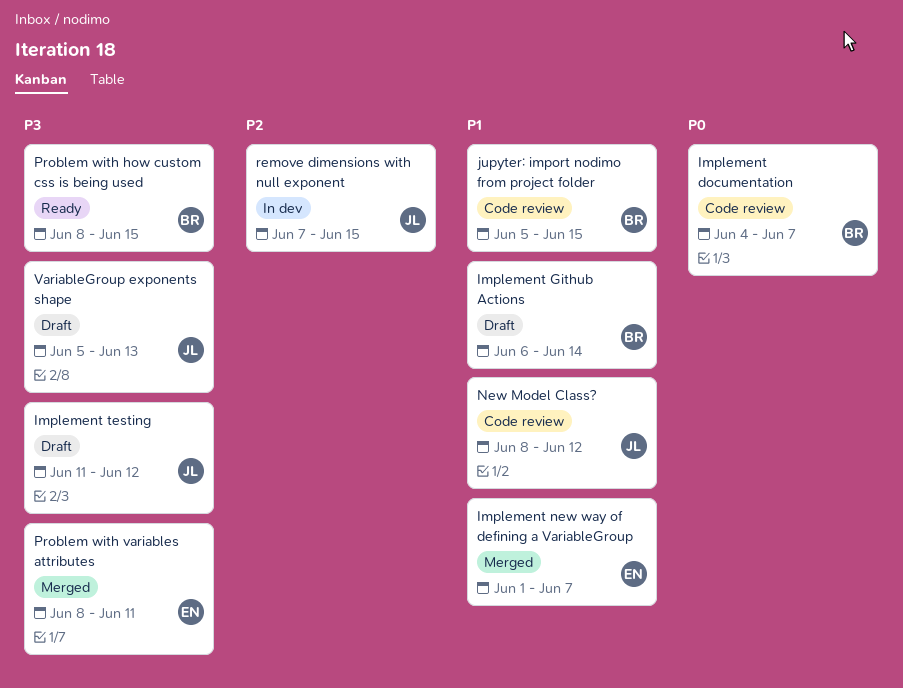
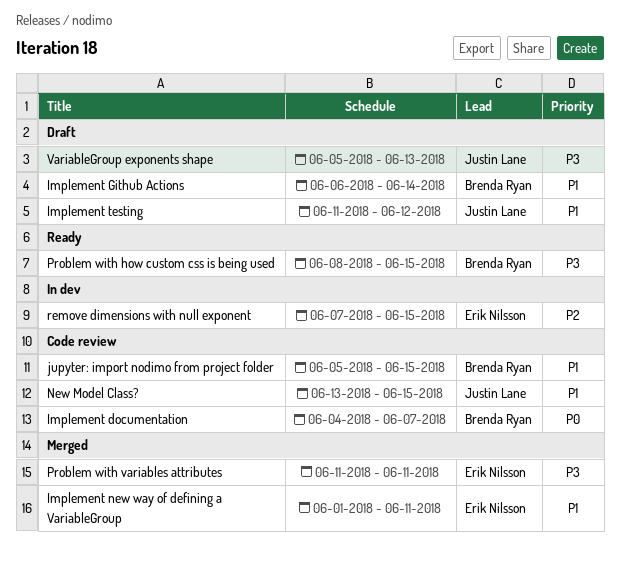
Implement new way of defining a VariableGroup, due: Jun 7 -> Jun 11
Implement testing, priority: P3 -> P1
New Model Class?, start: Jun 8 -> Jun 13
New Model Class?, due: Jun 12 -> Jun 15
Problem with variables attributes, start: Jun 8 -> Jun 11
remove dimensions with null exponent, owner: Justin Lane -> Erik Nilsson

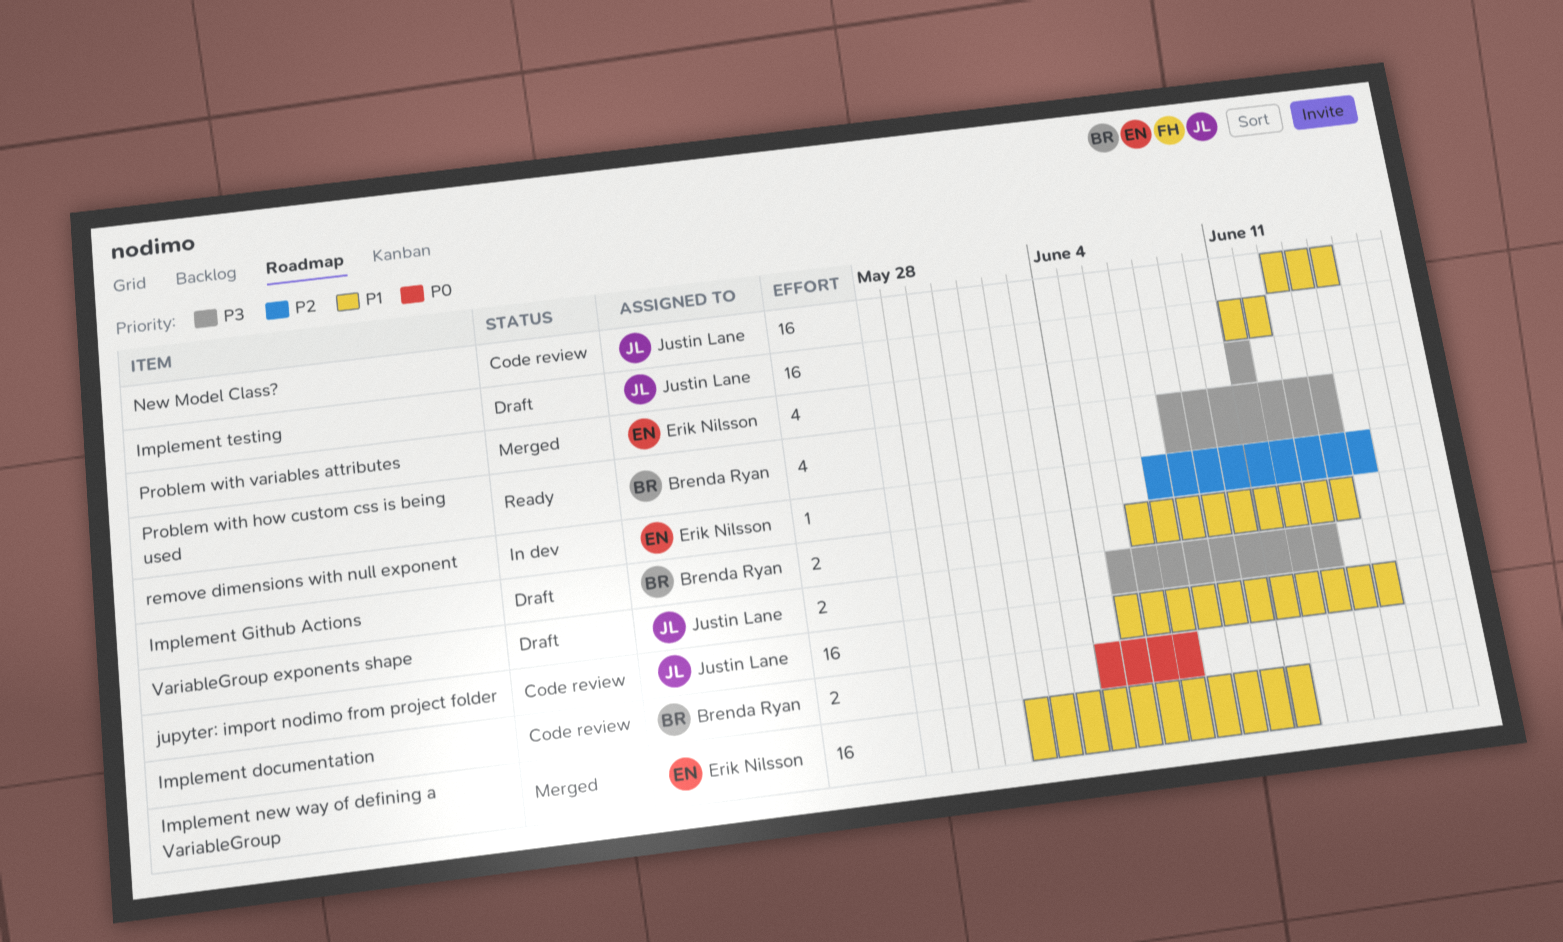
jupyter: import nodimo from project folder, owner: Brenda Ryan -> Justin Lane
Problem with how custom css is being used, due: Jun 15 -> Jun 14

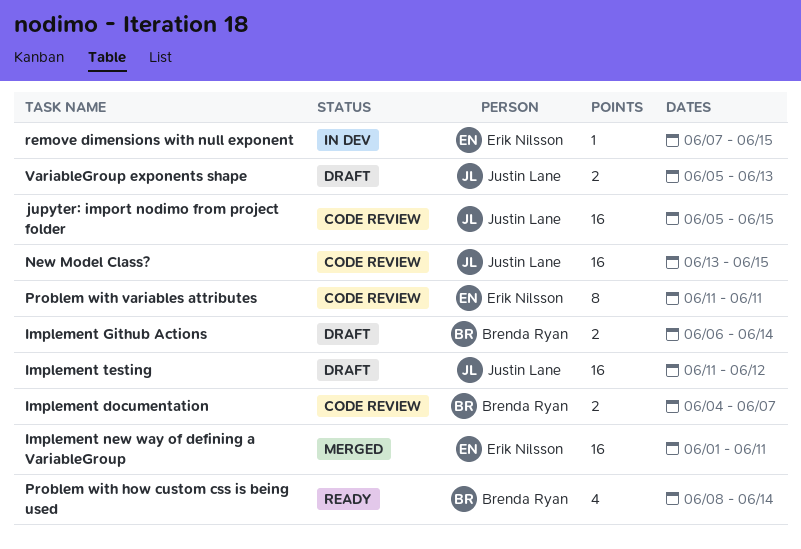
Problem with variables attributes, status: Merged -> Code review
Problem with variables attributes, estimate: 4 -> 8

